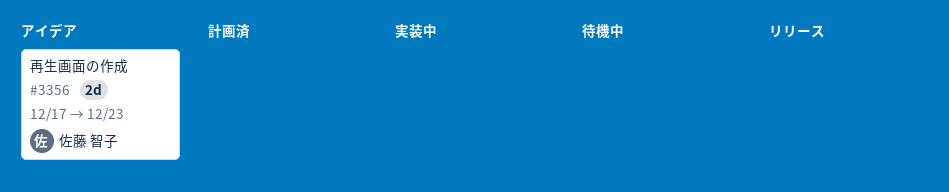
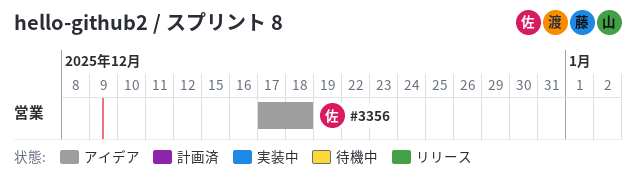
#3356, due: Dec 23 -> Dec 18

